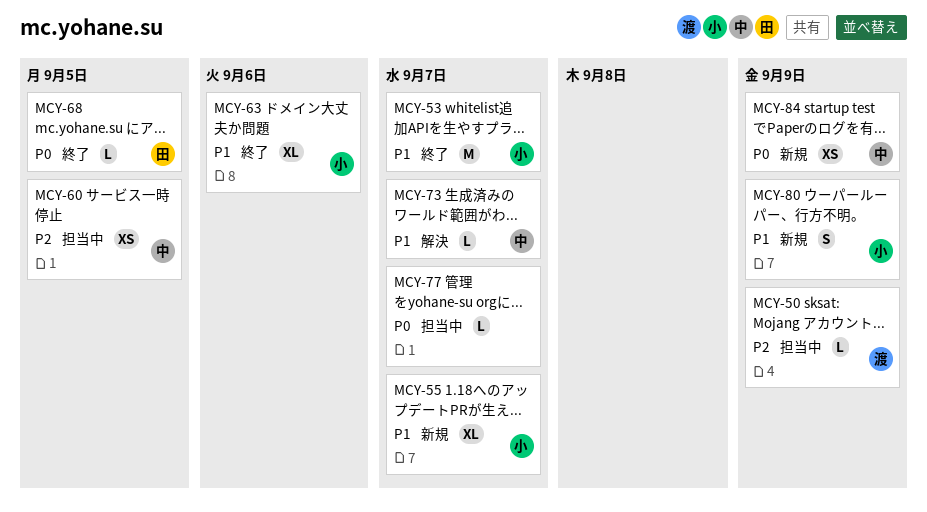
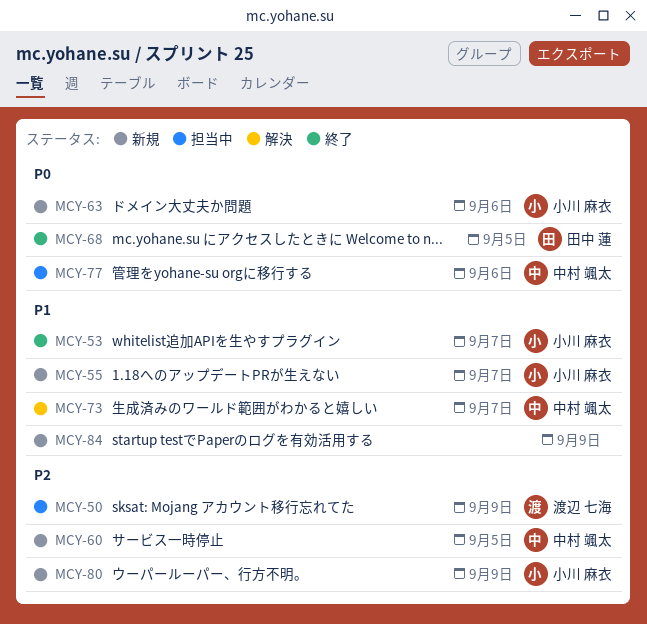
MCY-60, status: 担当中 -> 新規
MCY-63, status: 終了 -> 新規
MCY-63, priority: P1 -> P0
MCY-77, owner: none -> 中村 颯太
MCY-77, due: Sep 7 -> Sep 6
MCY-80, priority: P1 -> P2
MCY-84, owner: 中村 颯太 -> none
MCY-84, priority: P0 -> P1

